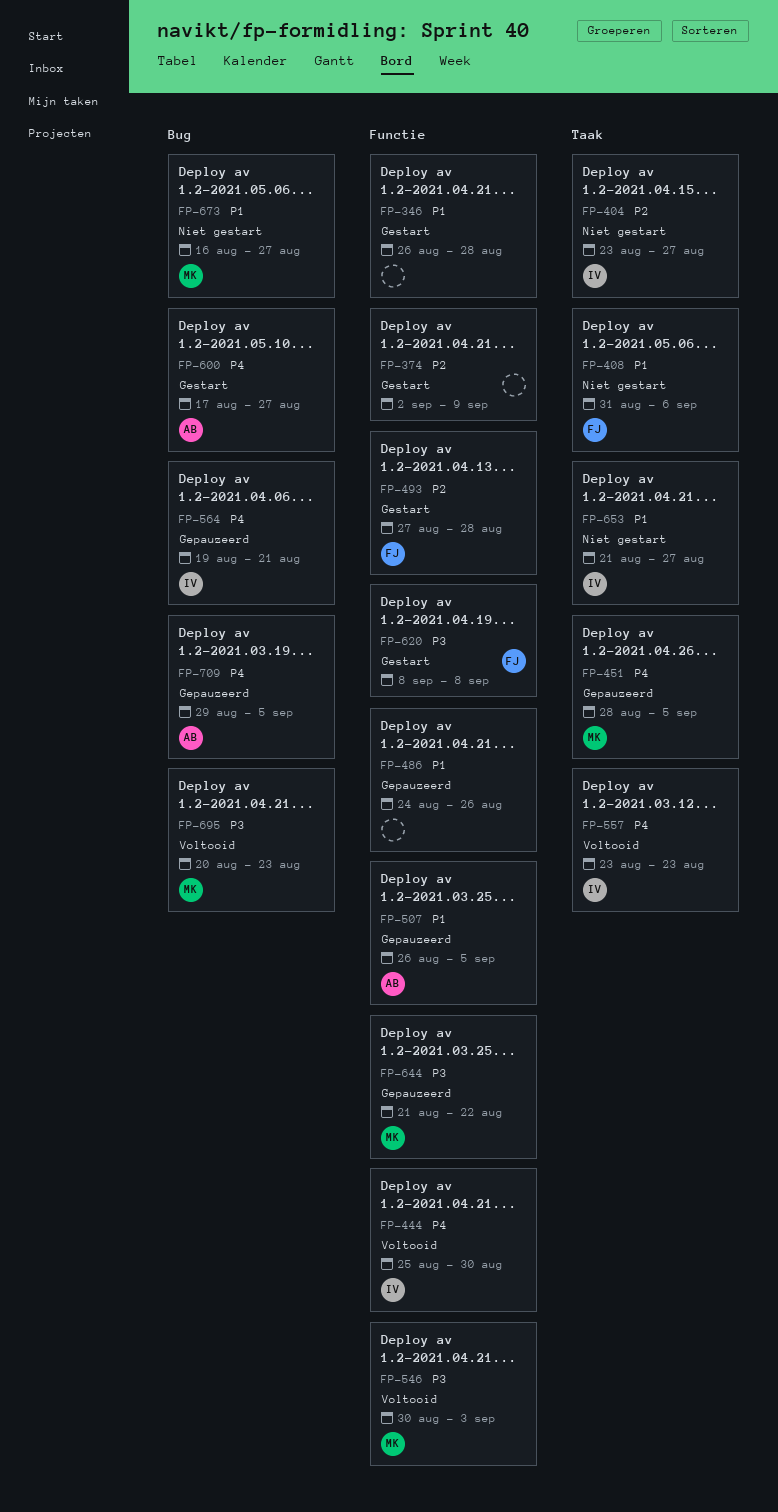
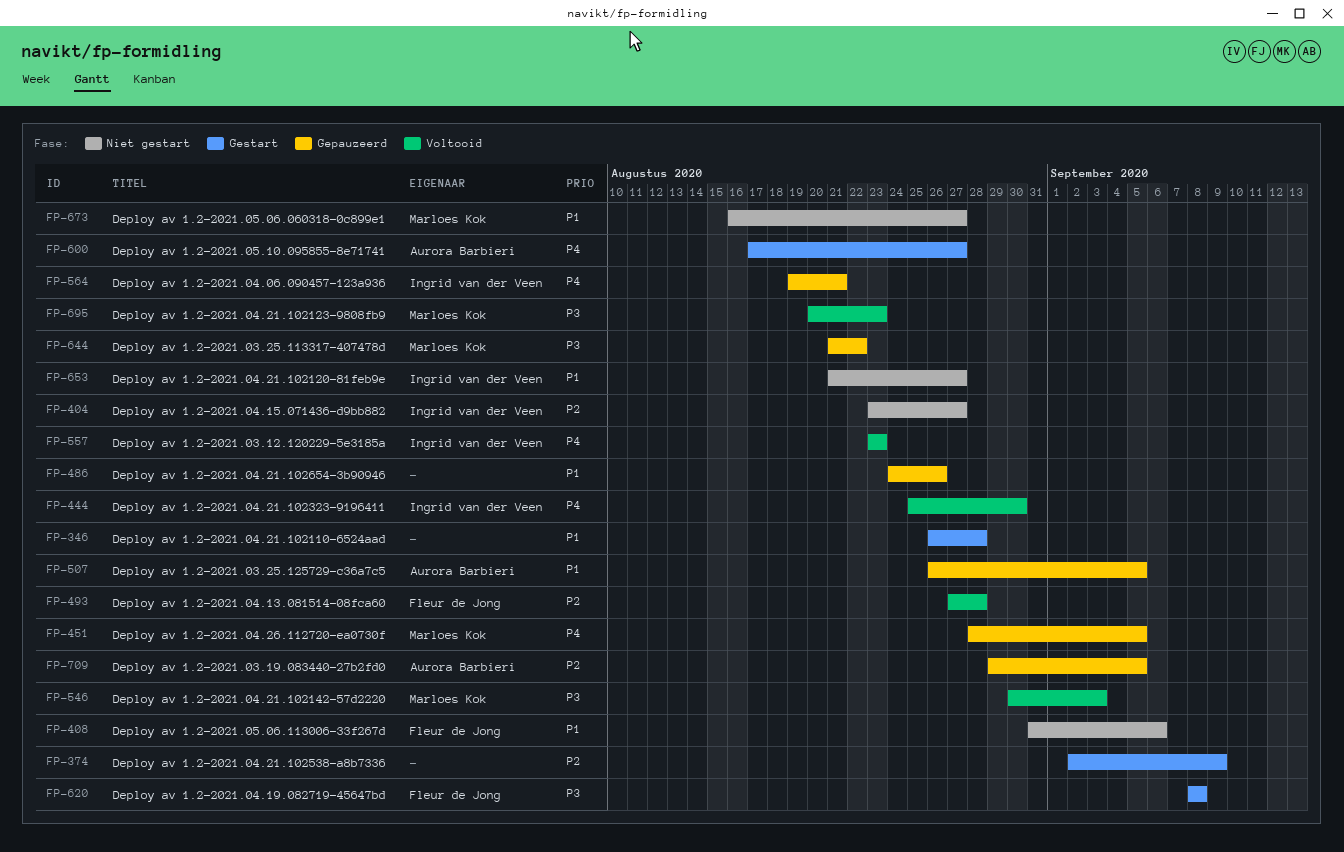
FP-493, status: Gestart -> Voltooid
FP-709, priority: P4 -> P2

